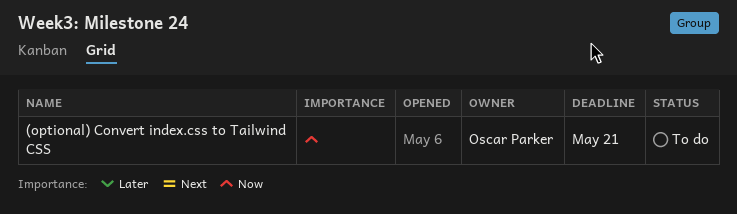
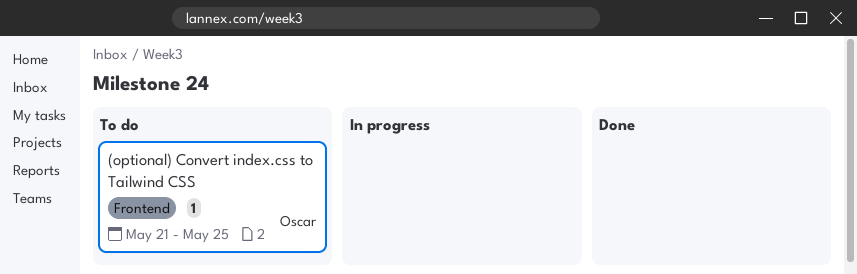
(optional) Convert index.css to Tailwind CSS, due: May 21 -> May 25

